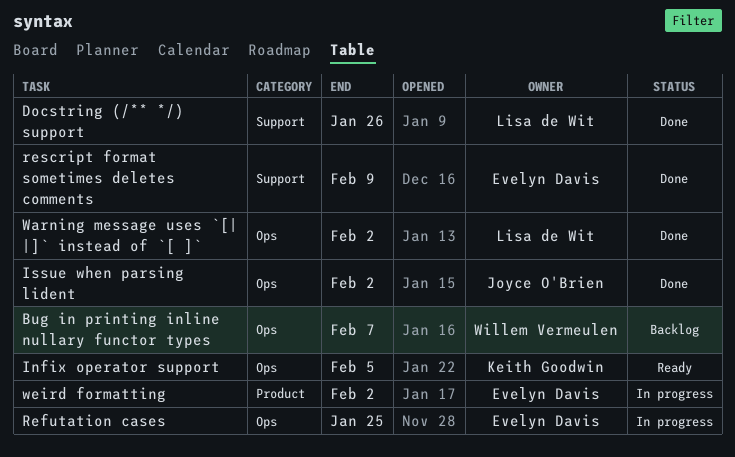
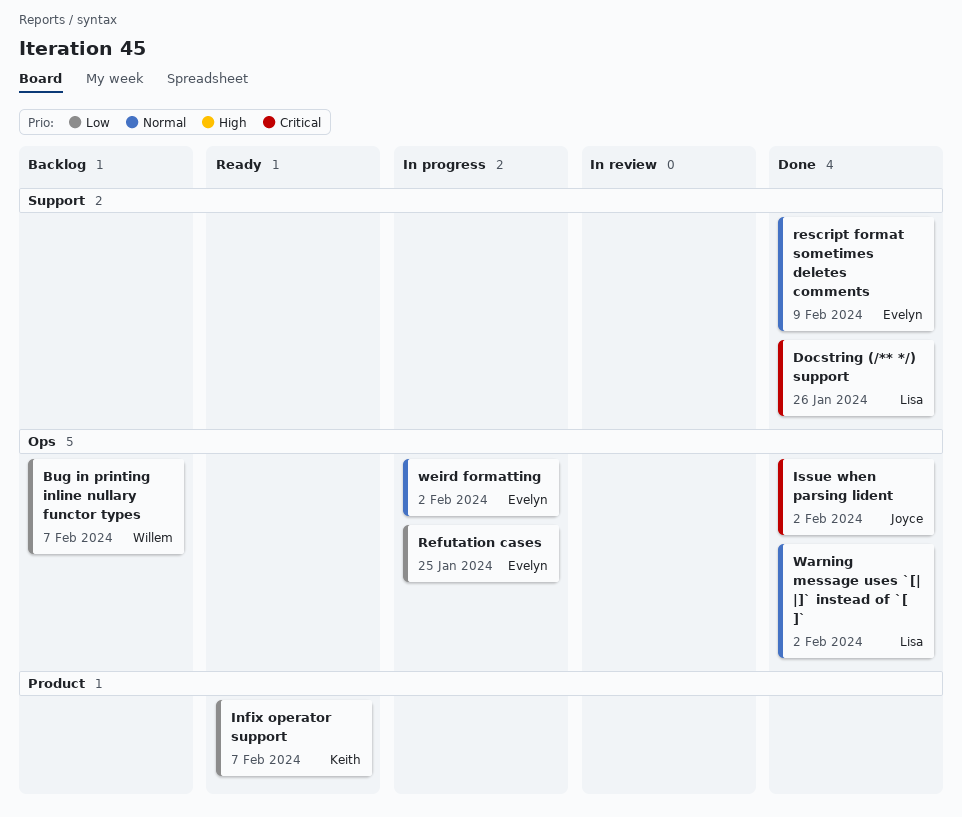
Infix operator support, label: Ops -> Product
Infix operator support, due: Feb 5 -> Feb 7
weird formatting, label: Product -> Ops

